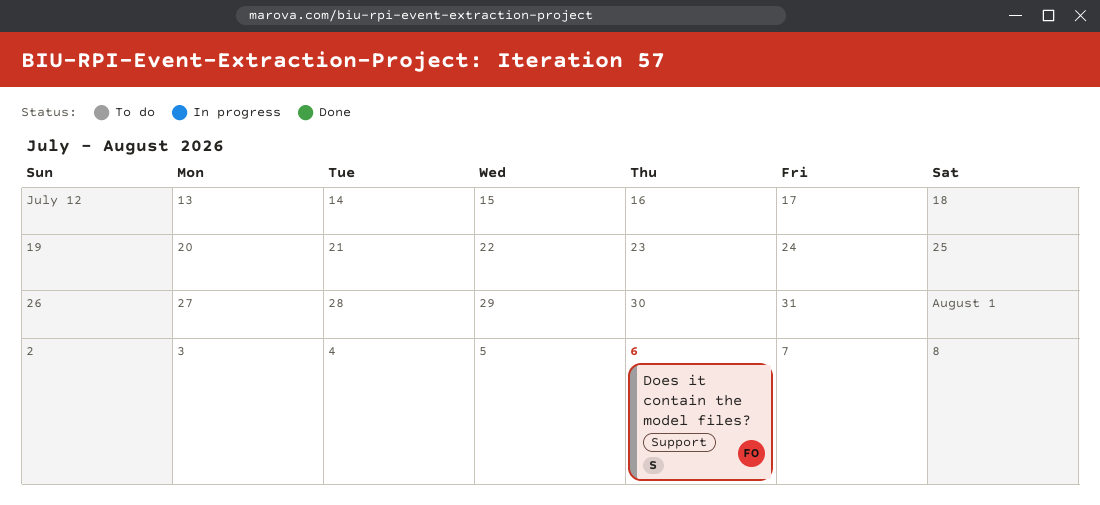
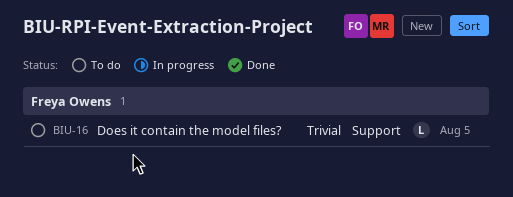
Does it contain the model files?, estimate: S -> L
Does it contain the model files?, due: Aug 6 -> Aug 5

